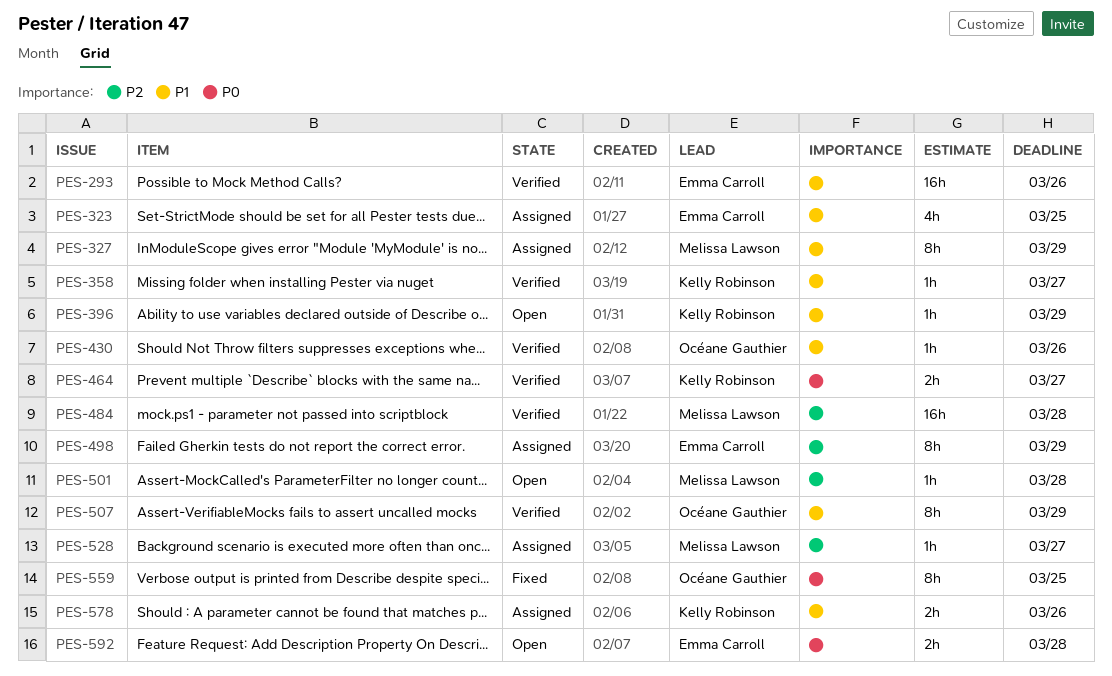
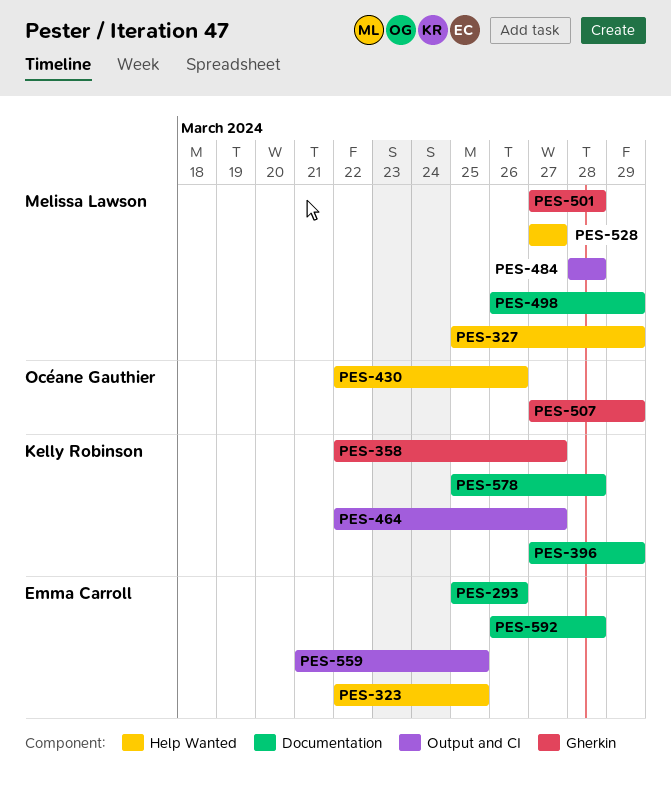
PES-498, owner: Emma Carroll -> Melissa Lawson
PES-559, owner: Océane Gauthier -> Emma Carroll
PES-578, due: Mar 26 -> Mar 28

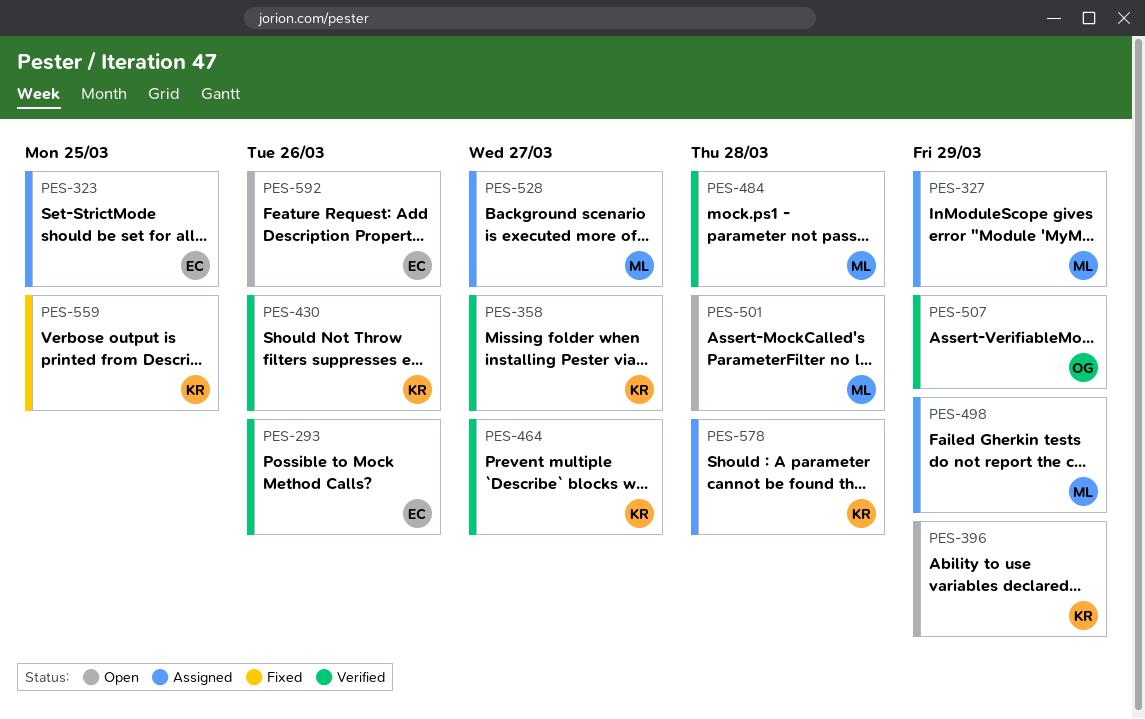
PES-430, owner: Océane Gauthier -> Kelly Robinson
PES-559, owner: Emma Carroll -> Kelly Robinson
PES-592, due: Mar 28 -> Mar 26

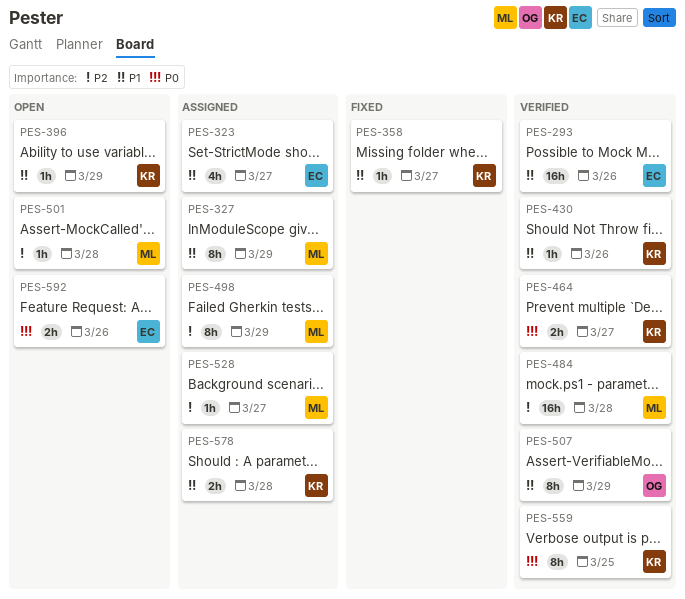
PES-323, due: Mar 25 -> Mar 27
PES-358, status: Verified -> Fixed
PES-559, status: Fixed -> Verified

